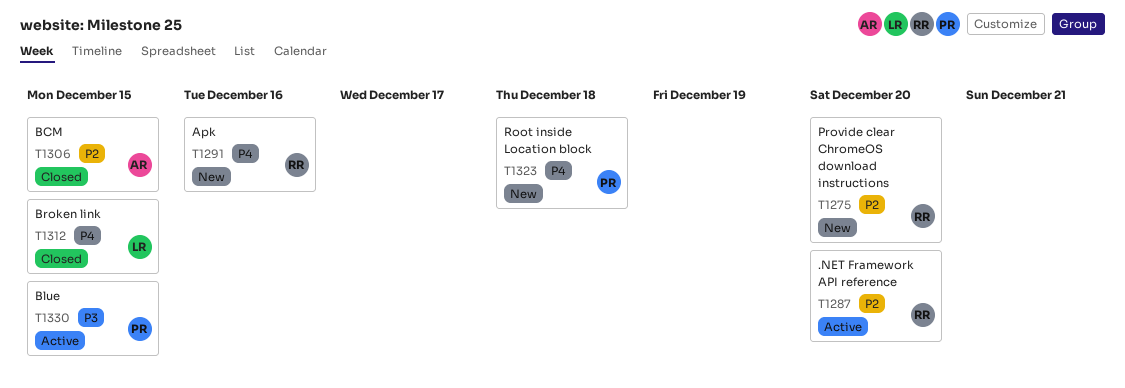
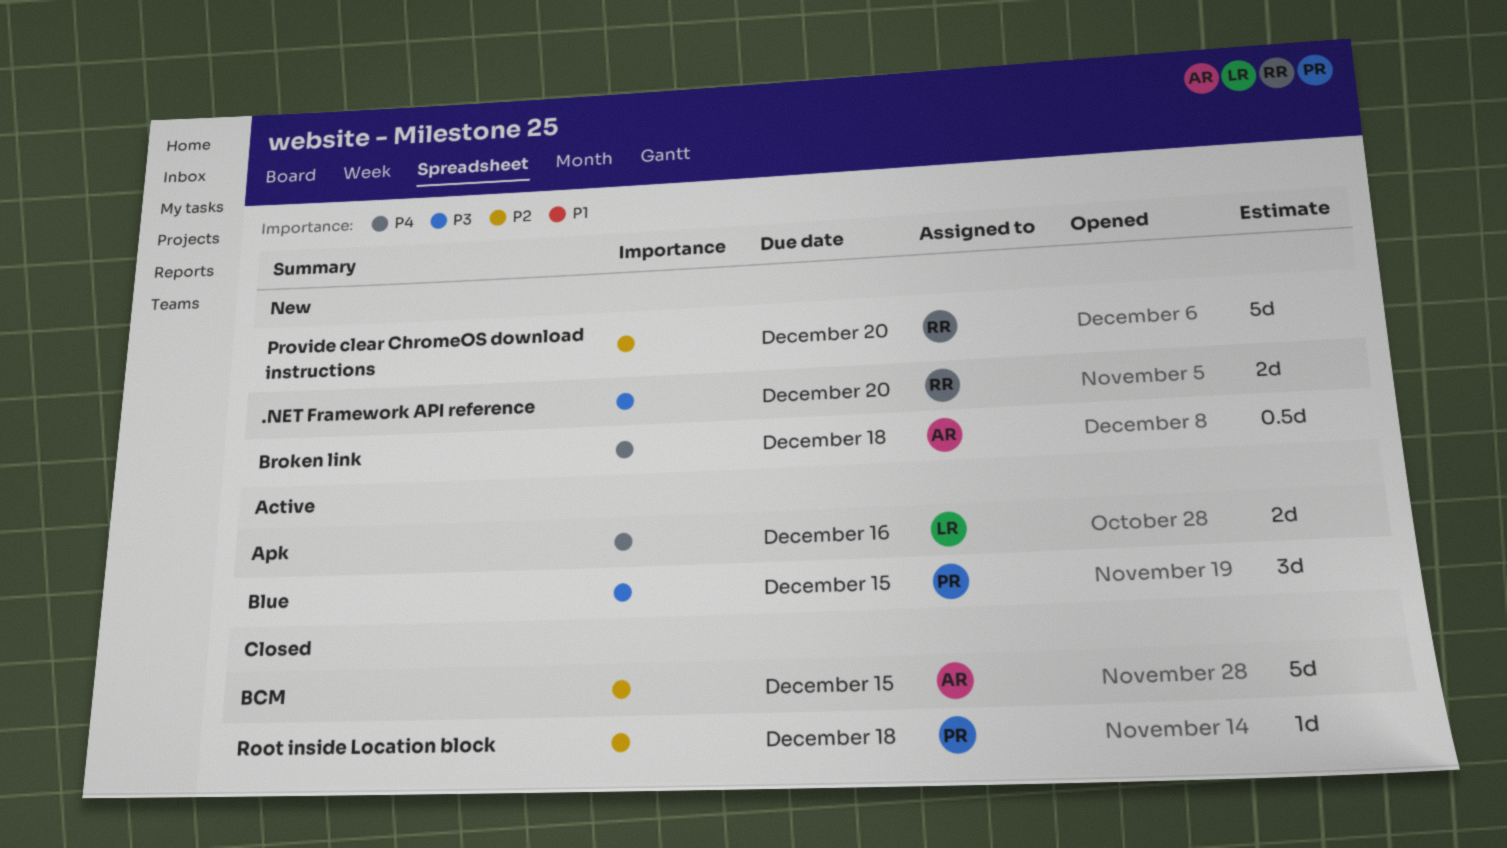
.NET Framework API reference, status: Active -> New
.NET Framework API reference, priority: P2 -> P3
Apk, status: New -> Active
Apk, owner: RR -> LR
Broken link, status: Closed -> New
Broken link, owner: LR -> AR
Broken link, due: Dec 15 -> Dec 18
Root inside Location block, status: New -> Closed
Root inside Location block, priority: P4 -> P2

